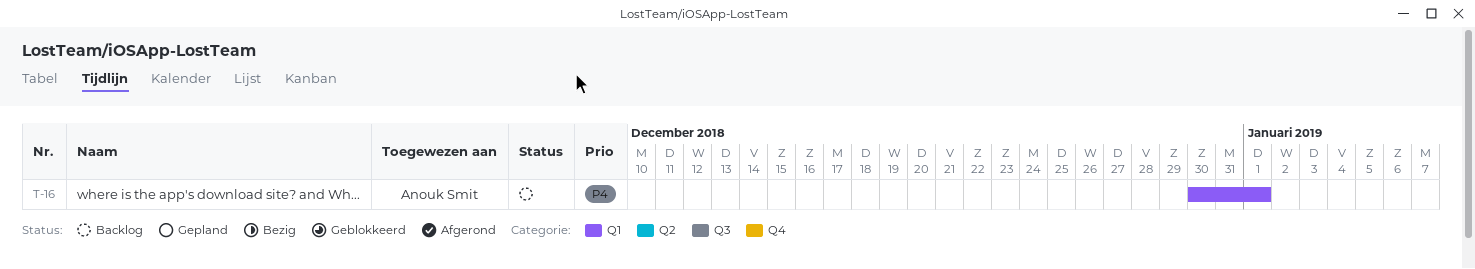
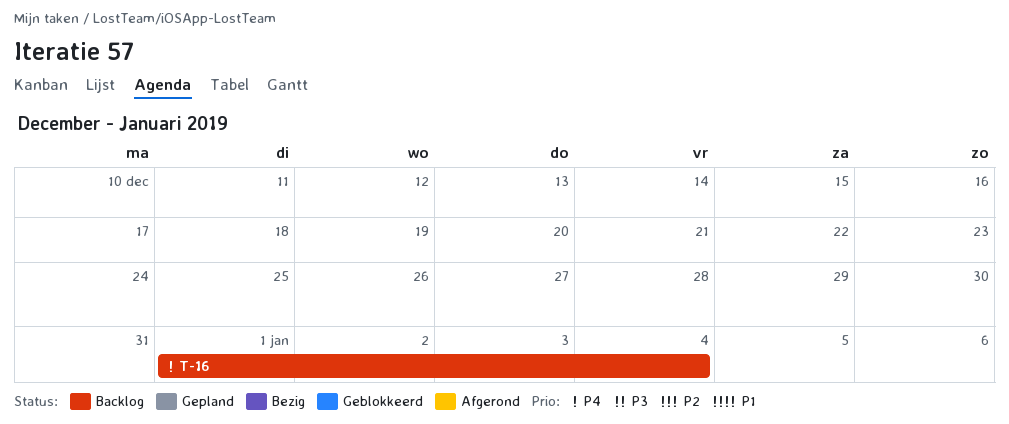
T-16, start: Dec 30 -> Jan 1
T-16, due: Jan 1 -> Jan 4

